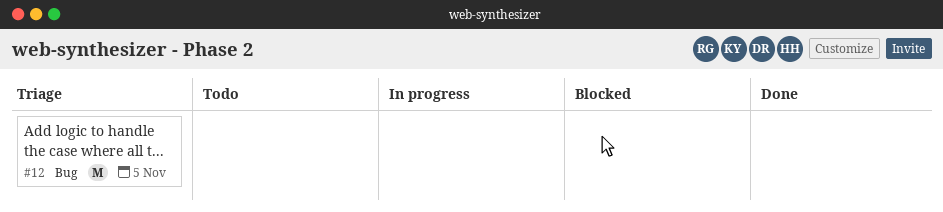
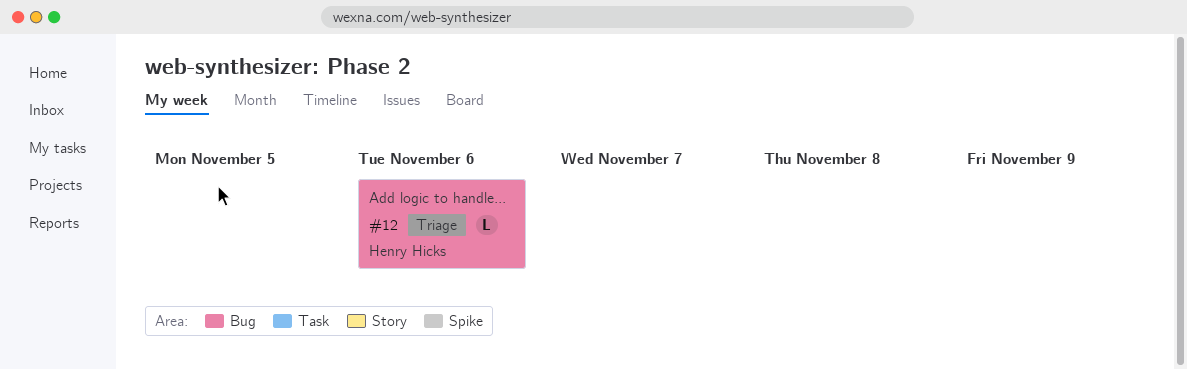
#12, estimate: M -> L
#12, due: Nov 5 -> Nov 6

